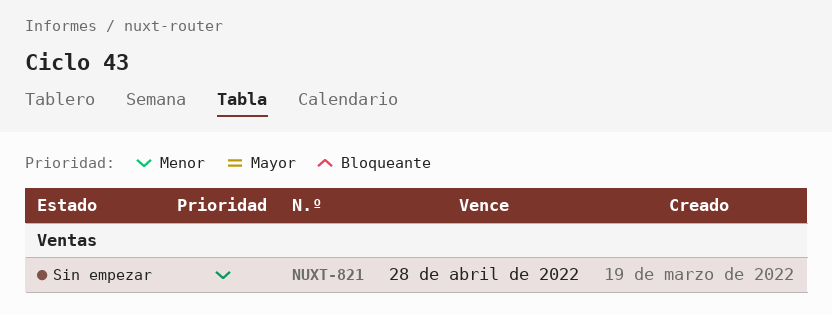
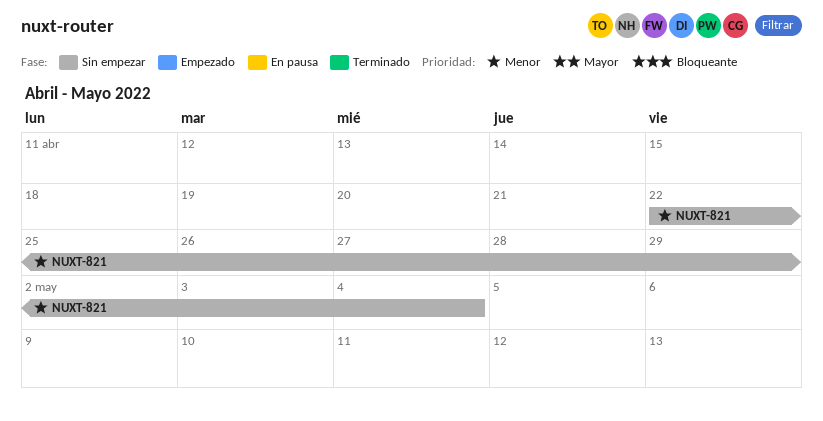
NUXT-821, due: Apr 28 -> May 4

